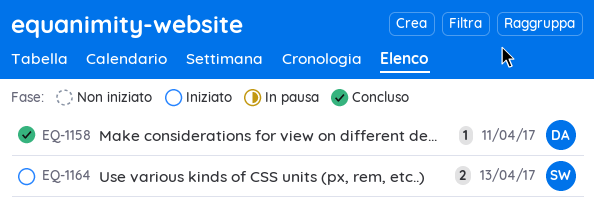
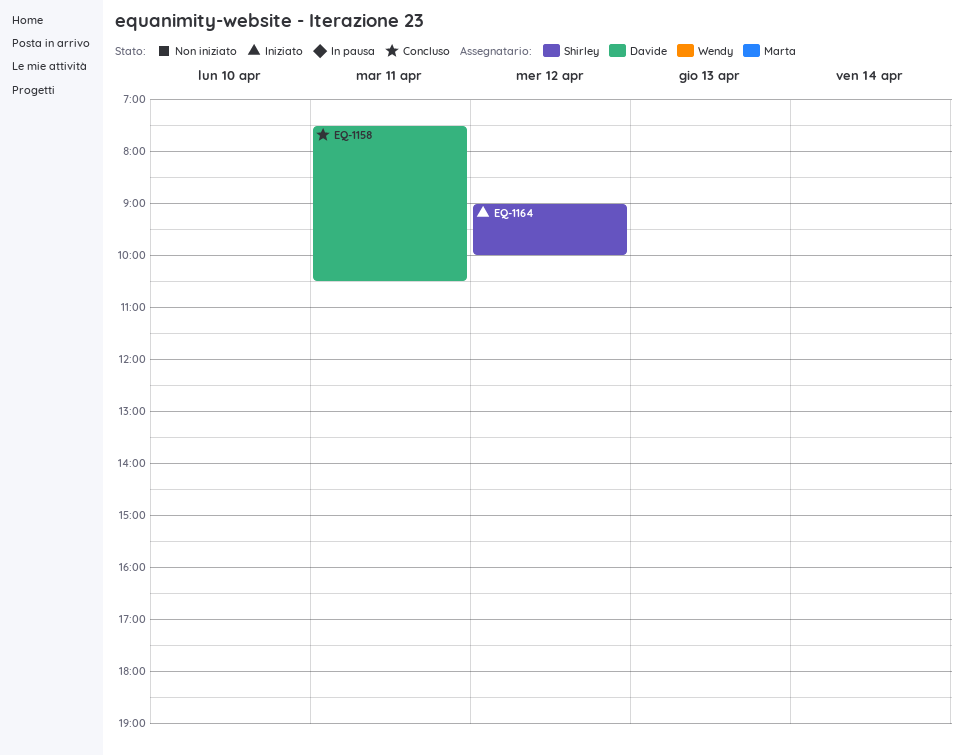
EQ-1164, day: Apr 13 -> Apr 12

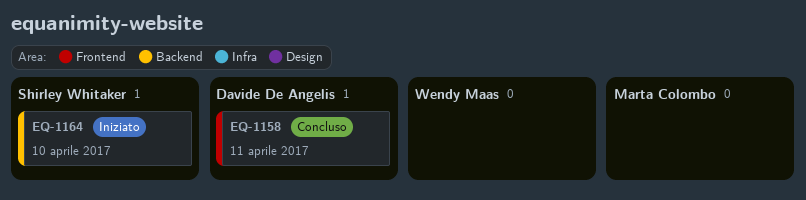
EQ-1164, day: Apr 12 -> Apr 10

